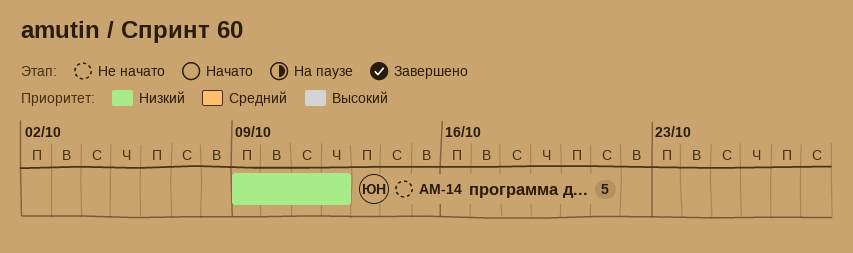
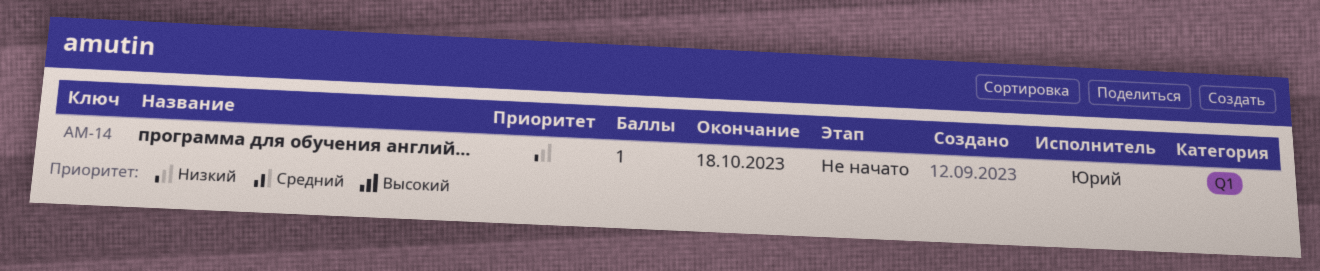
AM-14, estimate: 5 -> 1
AM-14, due: Oct 12 -> Oct 18

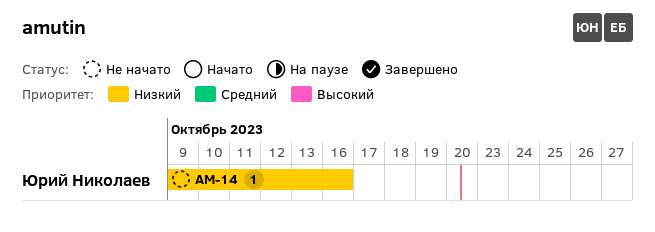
AM-14, due: Oct 18 -> Oct 16

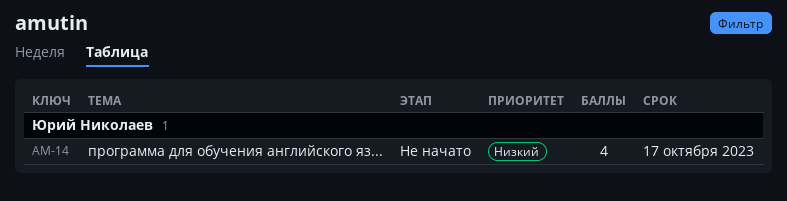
AM-14, estimate: 1 -> 4
AM-14, due: Oct 16 -> Oct 17

